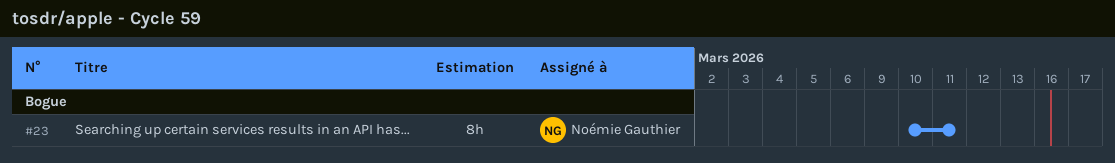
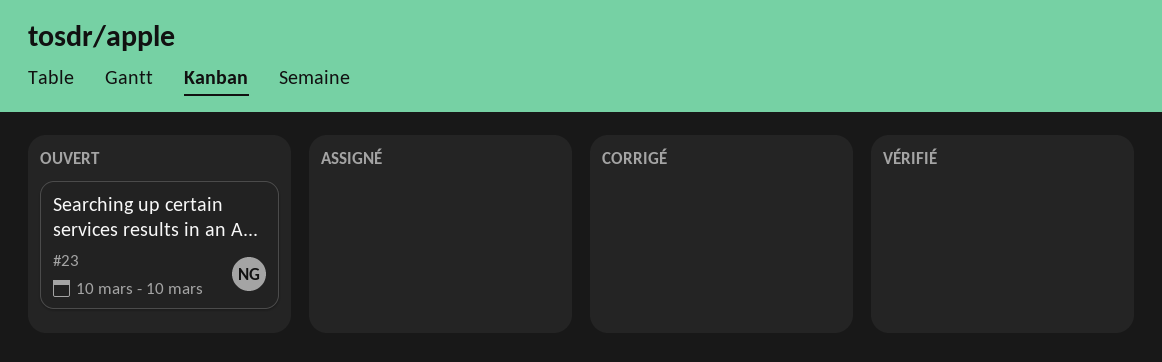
#23, due: Mar 11 -> Mar 10

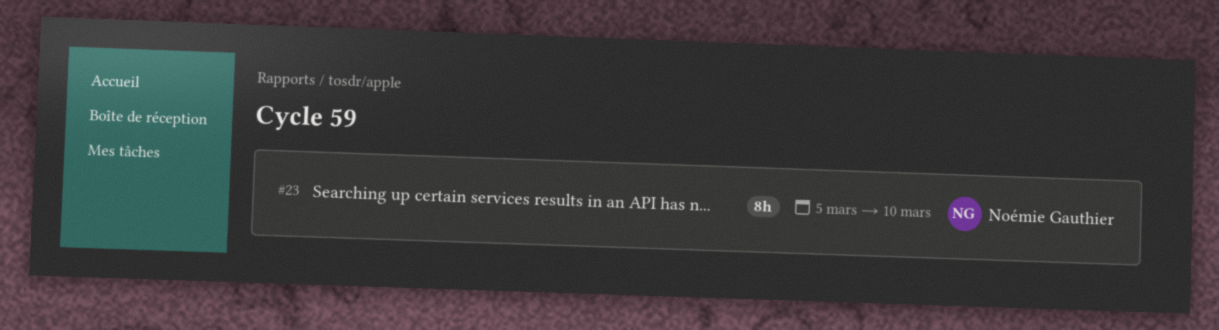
#23, start: Mar 10 -> Mar 5

